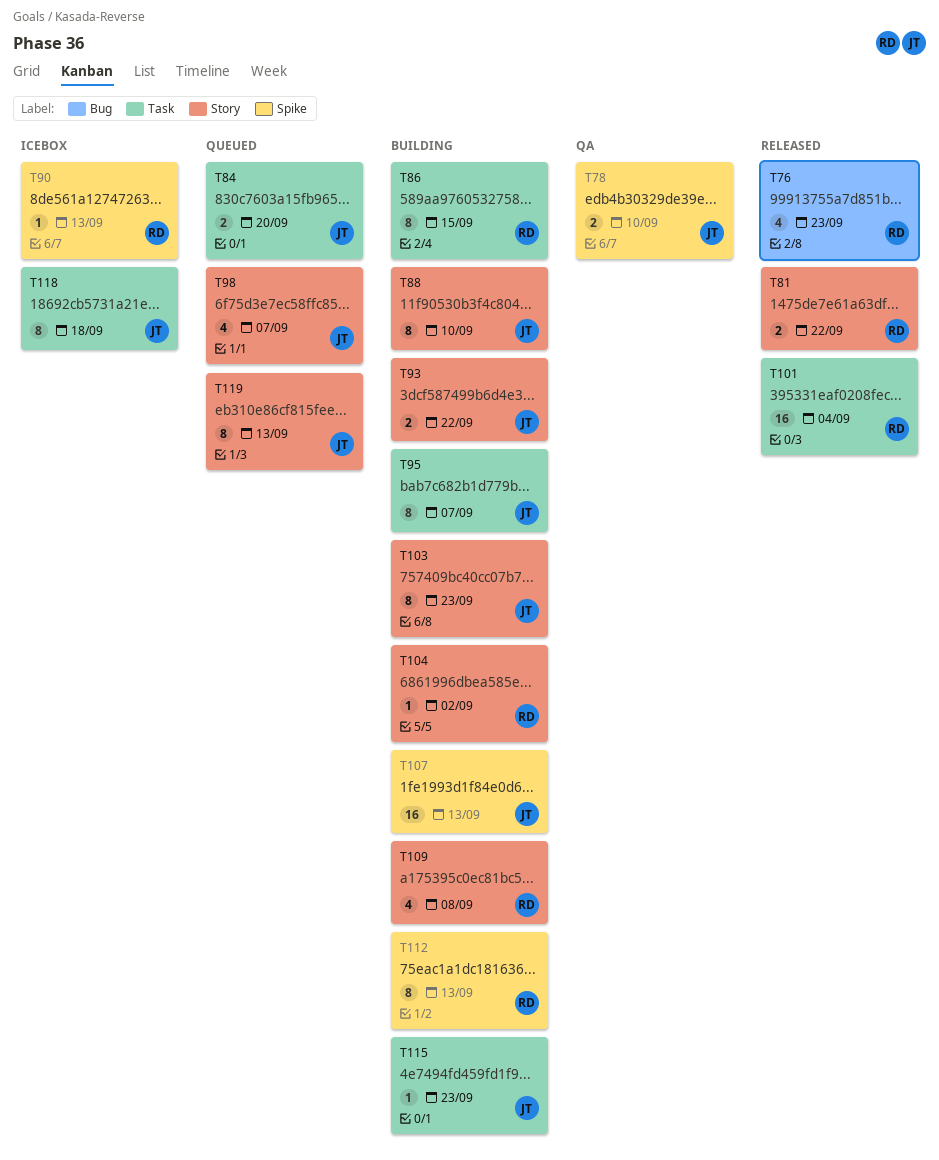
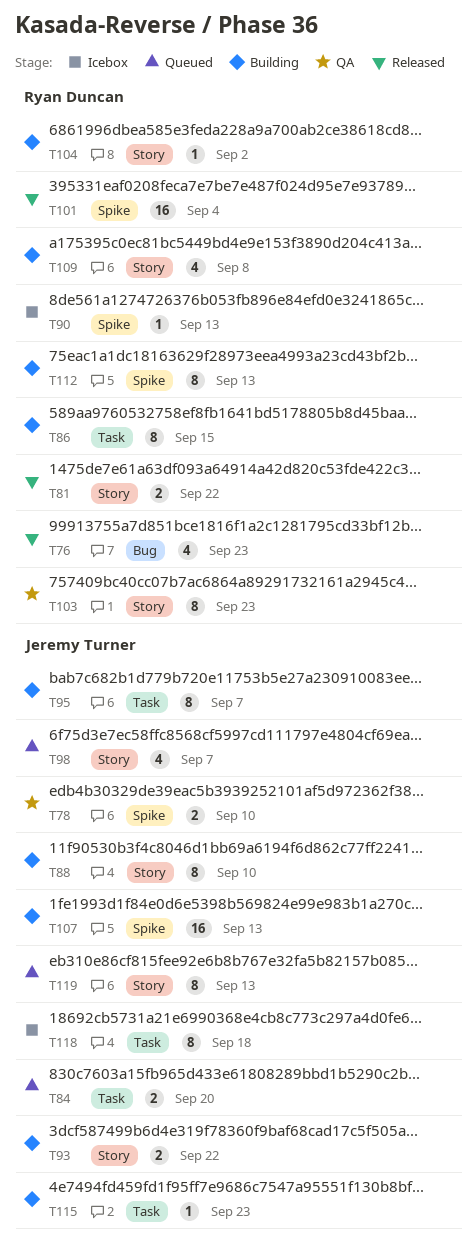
T101, label: Task -> Spike
T103, status: Building -> QA
T103, owner: Jeremy Turner -> Ryan Duncan

